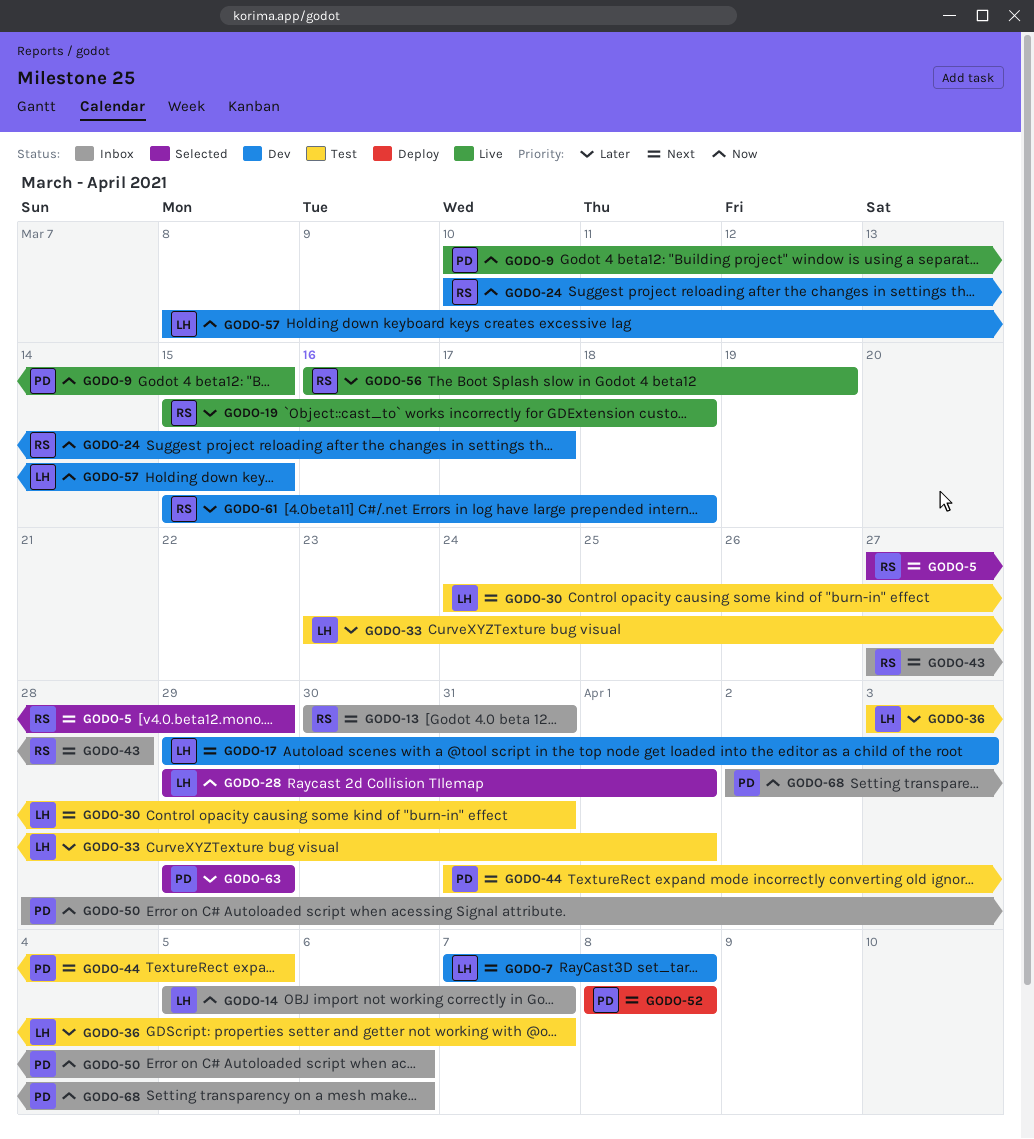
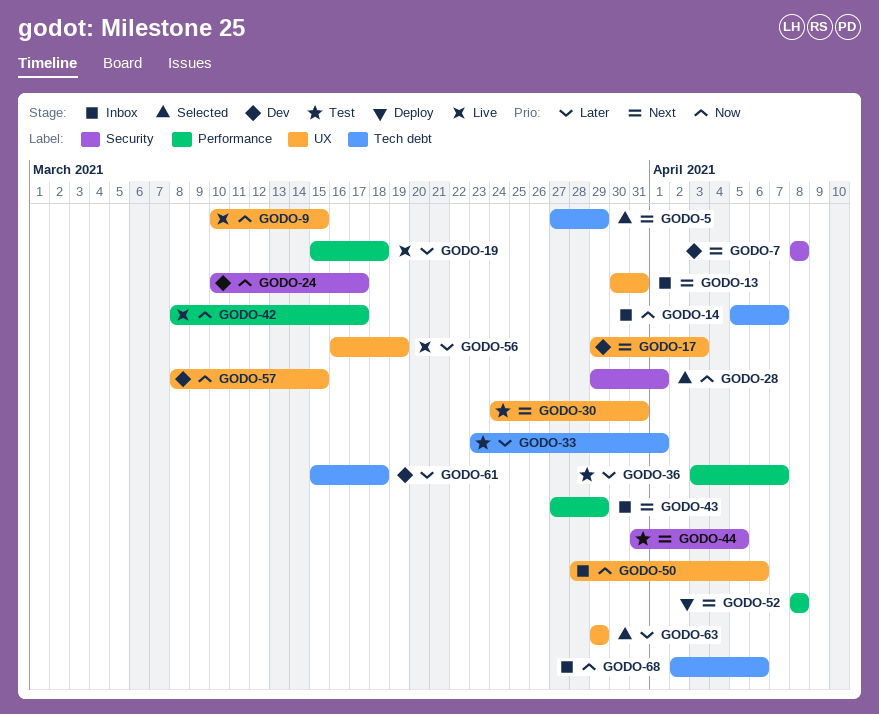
GODO-7, start: Apr 7 -> Apr 8
GODO-42: none -> present
GODO-43, due: Mar 28 -> Mar 29

